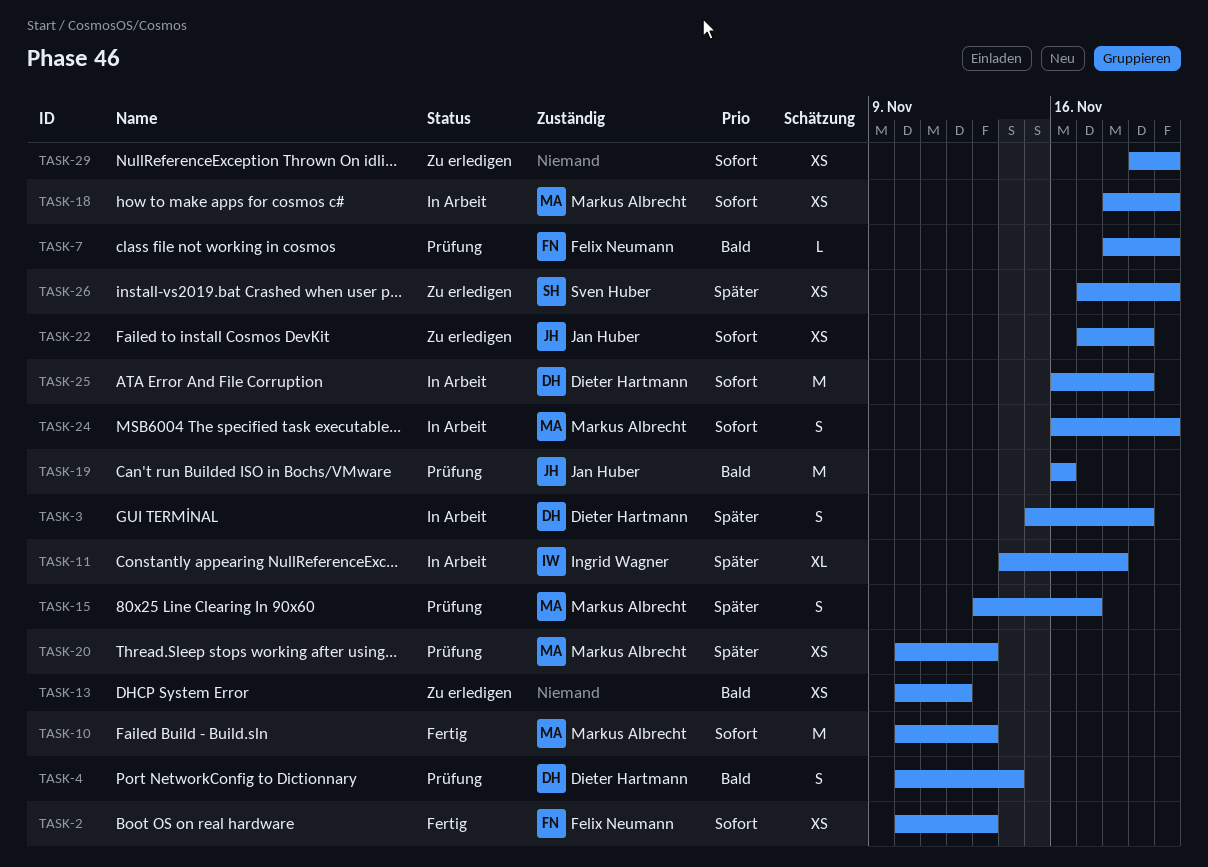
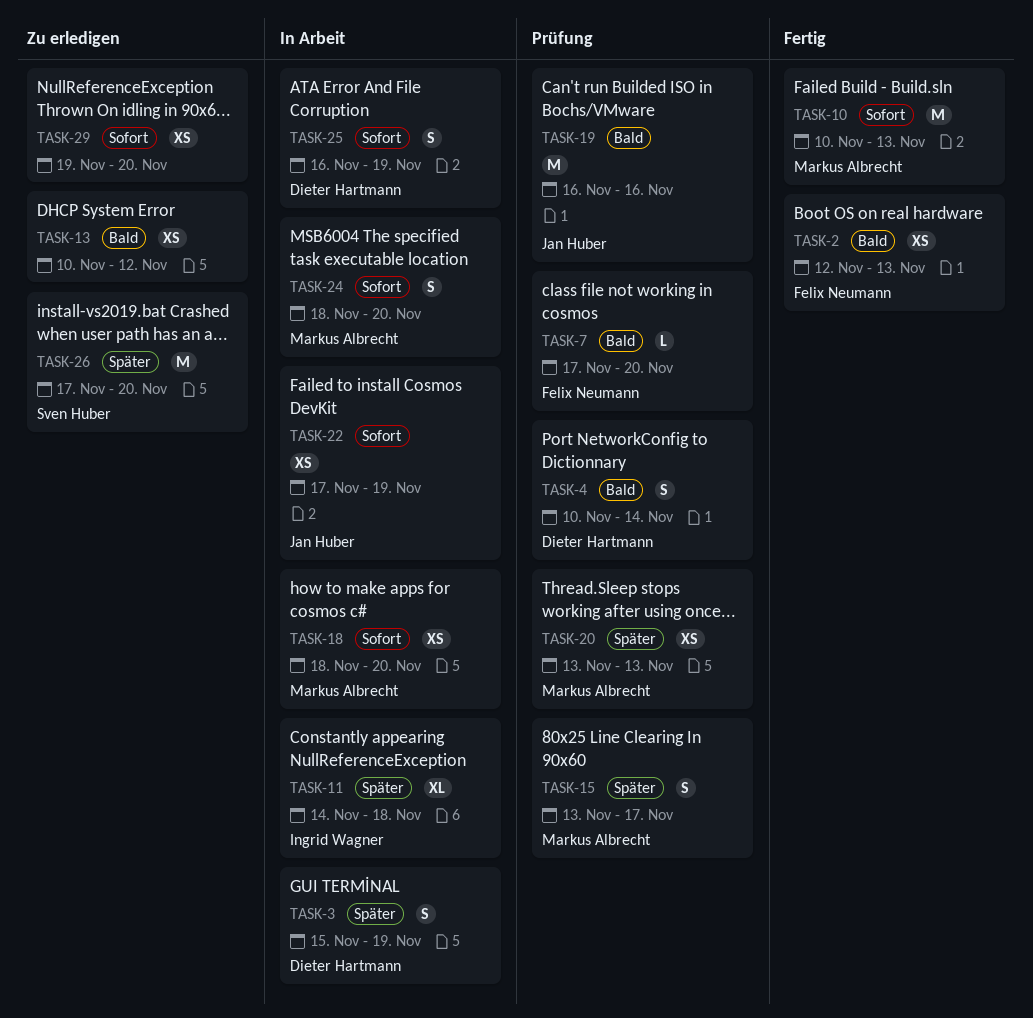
TASK-2, priority: Sofort -> Bald
TASK-2, start: Nov 10 -> Nov 12
TASK-7, start: Nov 18 -> Nov 17
TASK-20, start: Nov 10 -> Nov 13
TASK-22, status: Zu erledigen -> In Arbeit
TASK-24, start: Nov 16 -> Nov 18
TASK-25, estimate: M -> S
TASK-26, estimate: XS -> M

